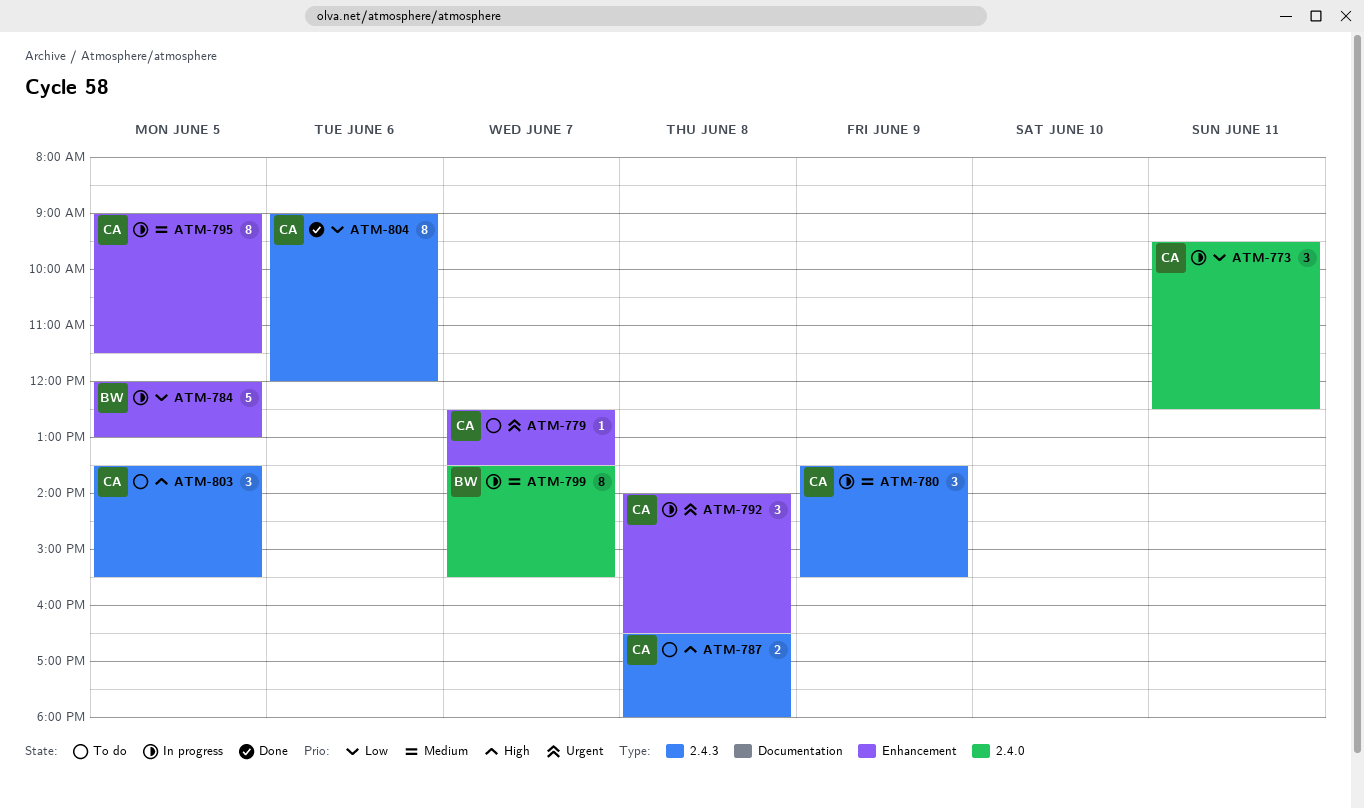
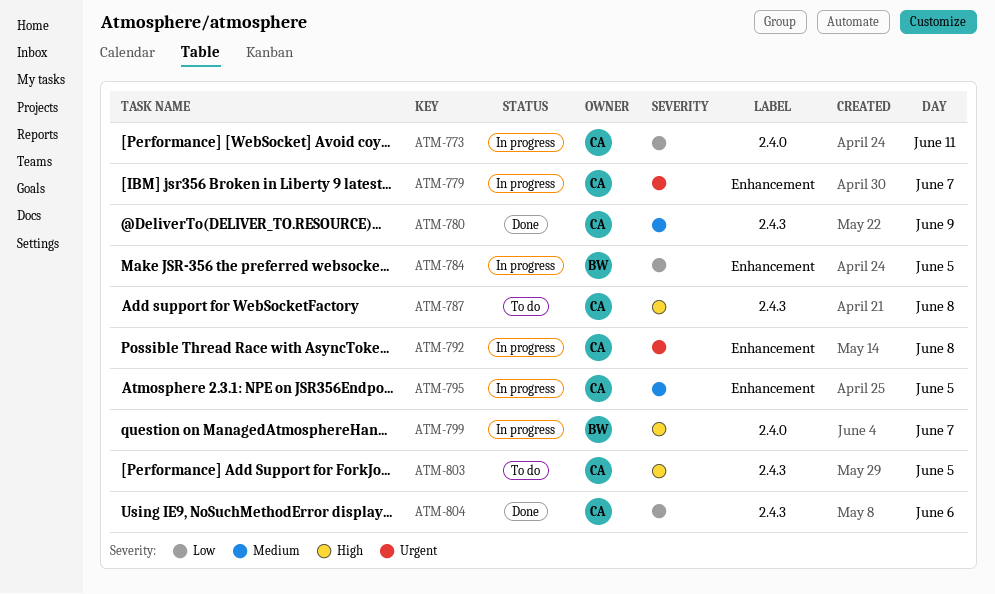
ATM-779, status: To do -> In progress
ATM-780, status: In progress -> Done
ATM-799, priority: Medium -> High

